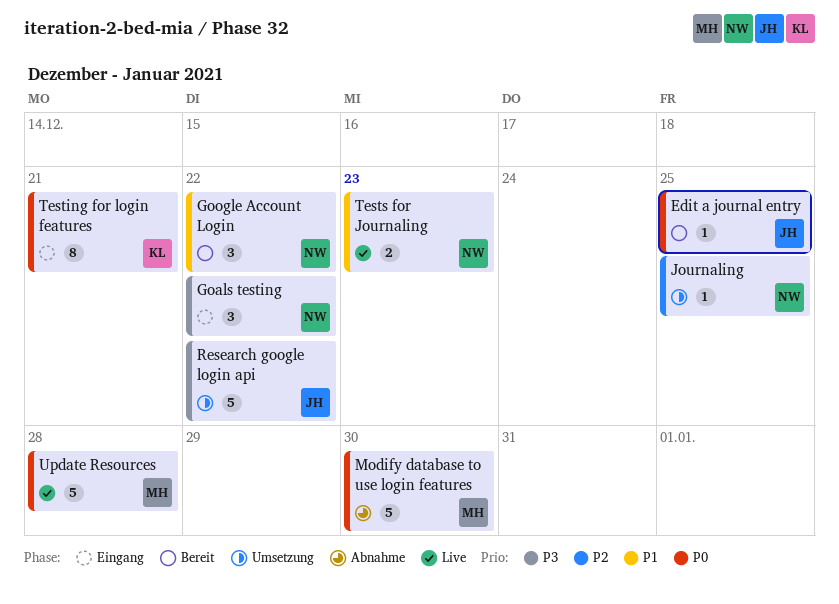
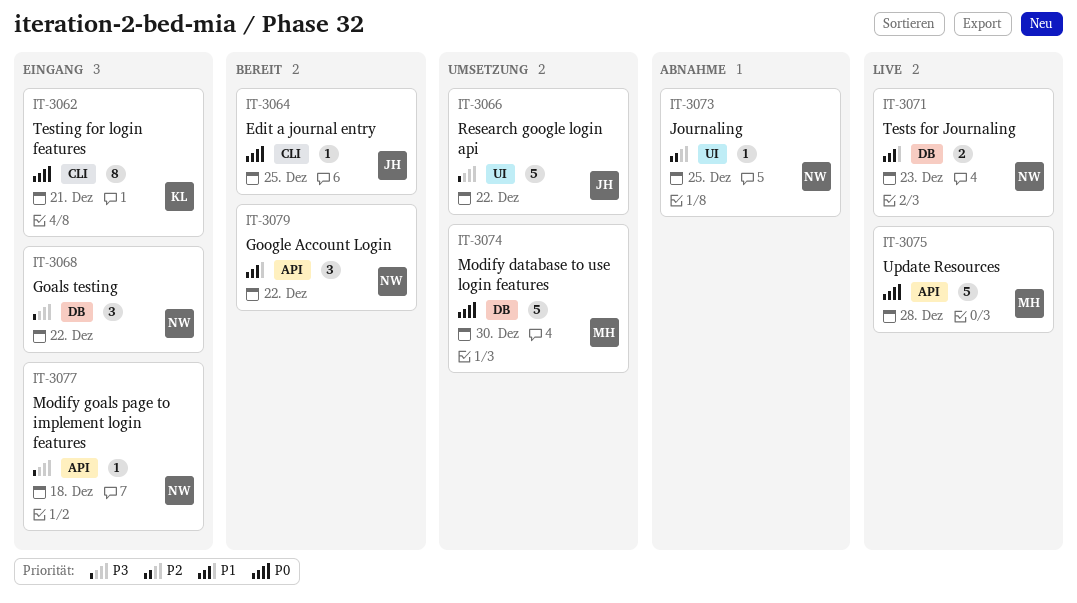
Journaling, status: Umsetzung -> Abnahme
Modify database to use login features, status: Abnahme -> Umsetzung
Modify goals page to implement login features: none -> present

